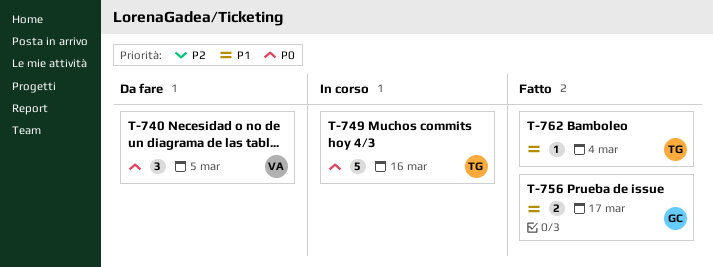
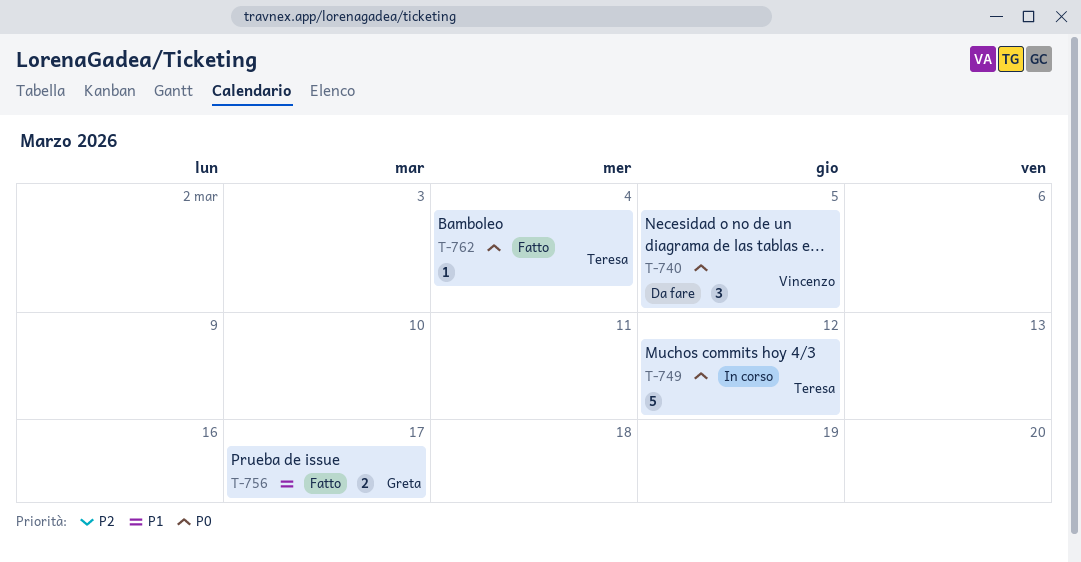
T-749, due: Mar 16 -> Mar 12
T-762, priority: P1 -> P0

